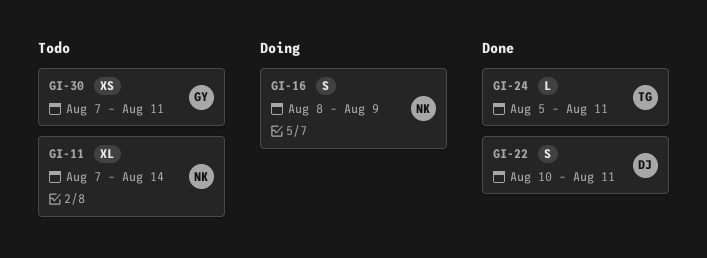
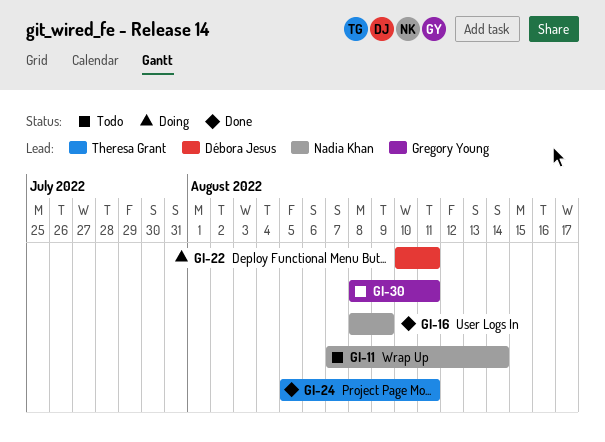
GI-16, status: Doing -> Done
GI-22, status: Done -> Doing
GI-30, start: Aug 7 -> Aug 8

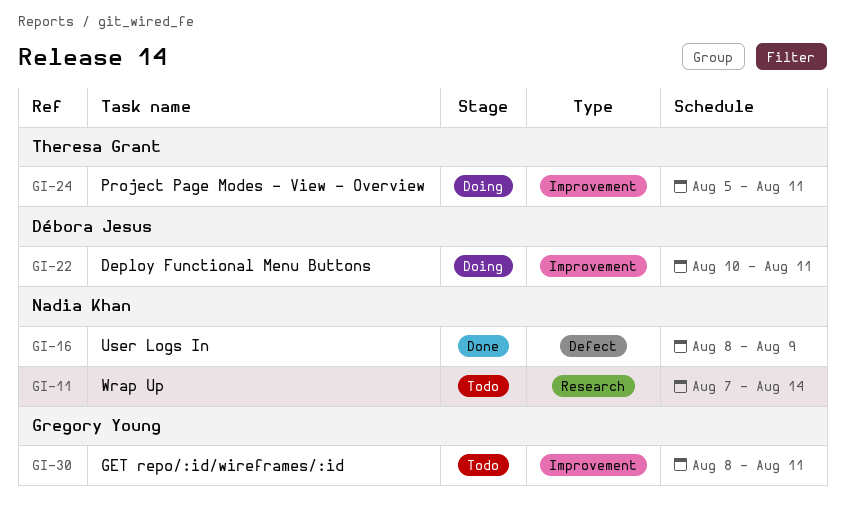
GI-24, status: Done -> Doing

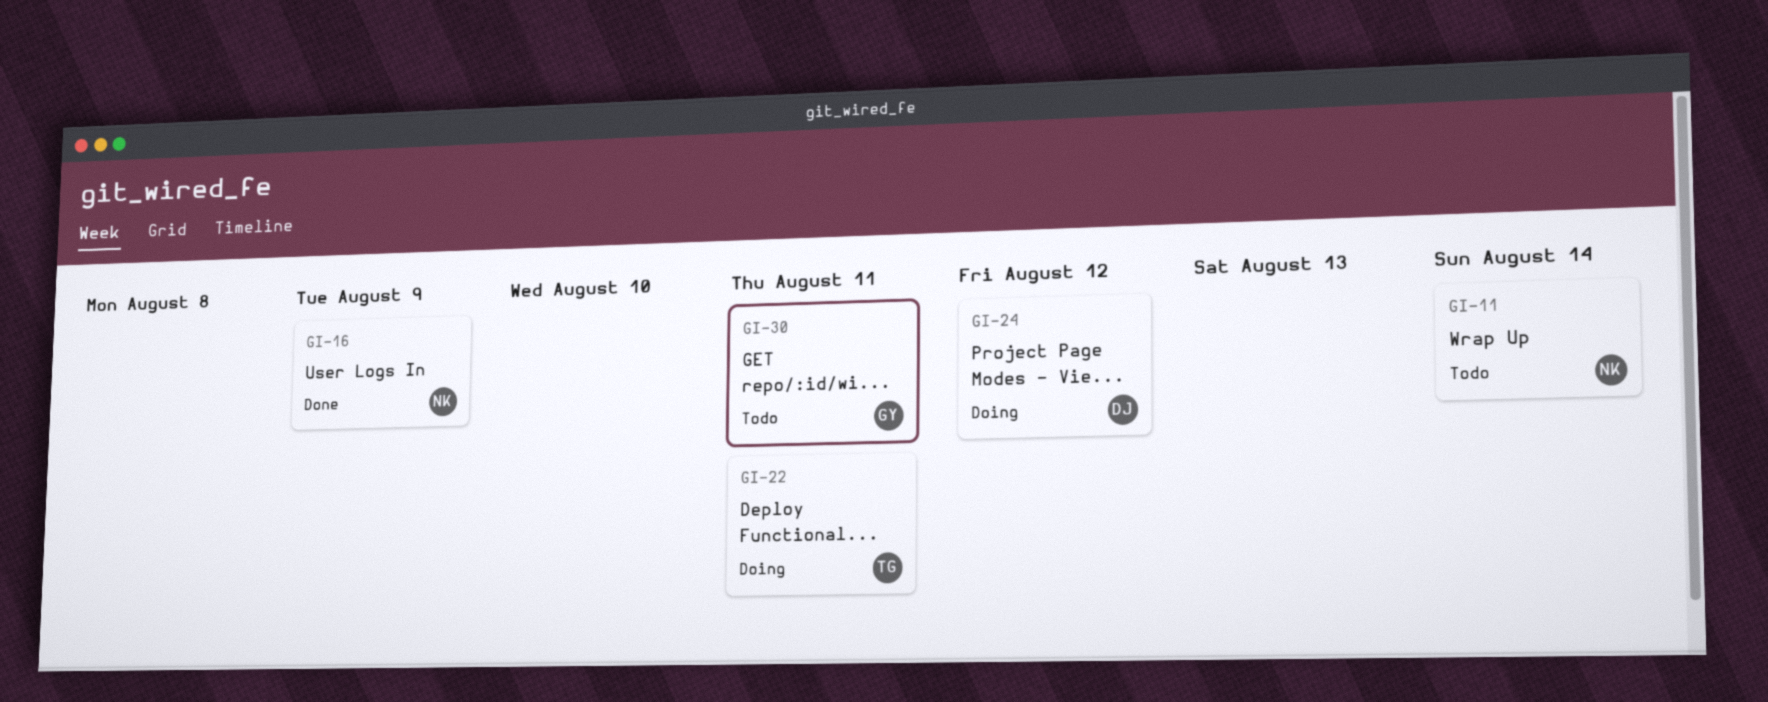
GI-22, owner: Débora Jesus -> Theresa Grant
GI-24, owner: Theresa Grant -> Débora Jesus
GI-24, due: Aug 11 -> Aug 12

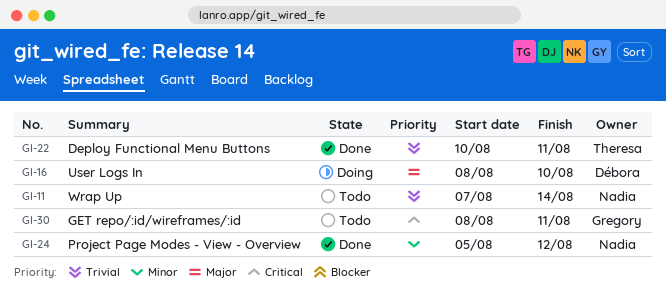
GI-16, status: Done -> Doing
GI-16, owner: Nadia -> Débora
GI-16, due: Aug 9 -> Aug 10
GI-22, status: Doing -> Done
GI-24, status: Doing -> Done
GI-24, owner: Débora -> Nadia

